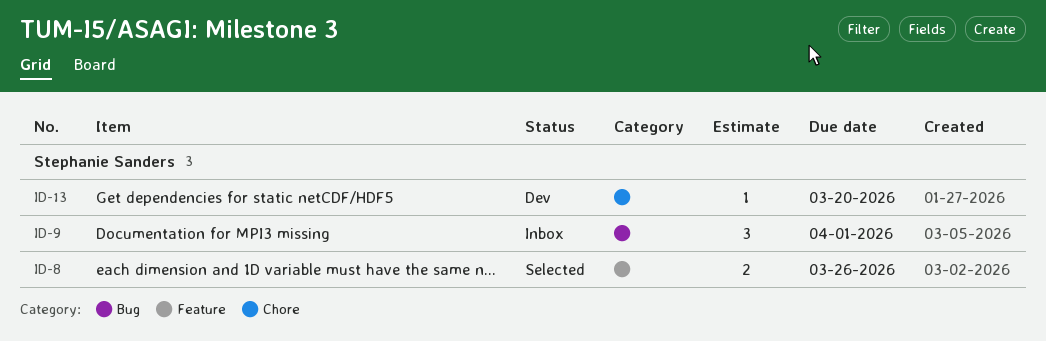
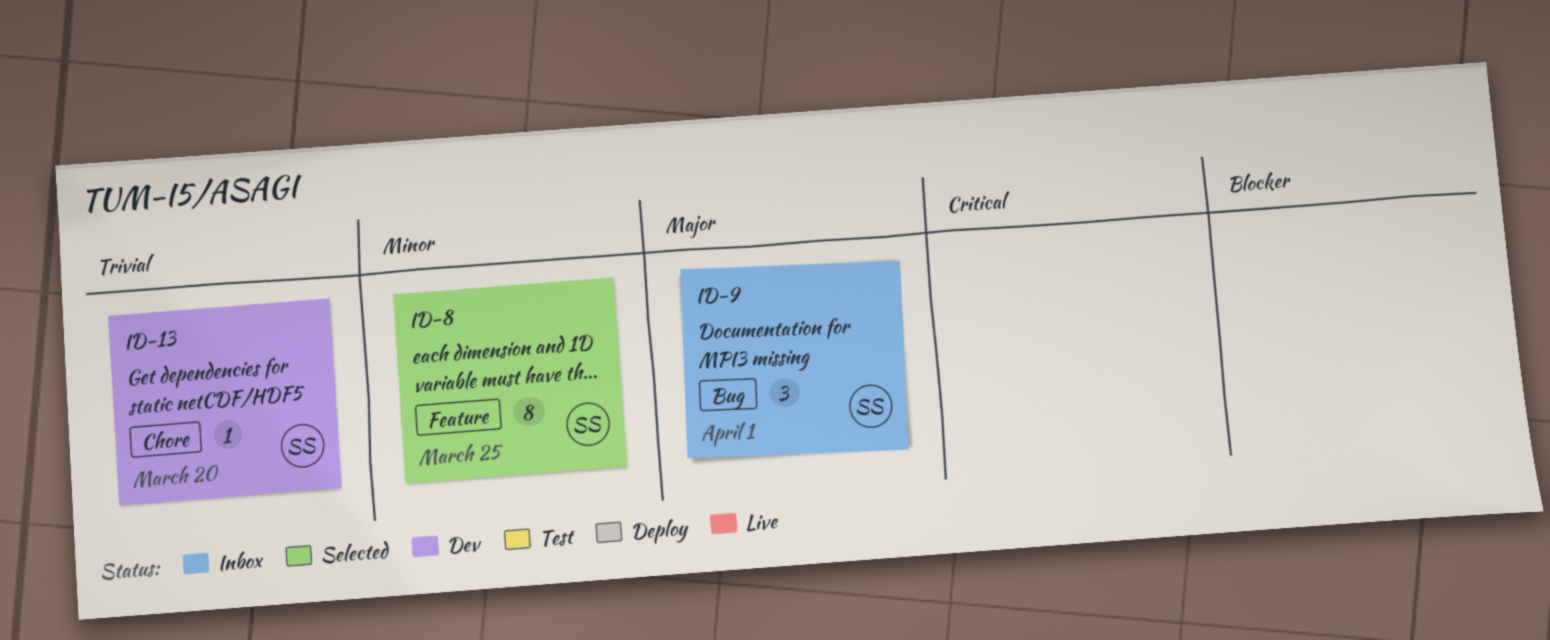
ID-8, estimate: 2 -> 8
ID-8, due: Mar 26 -> Mar 25

